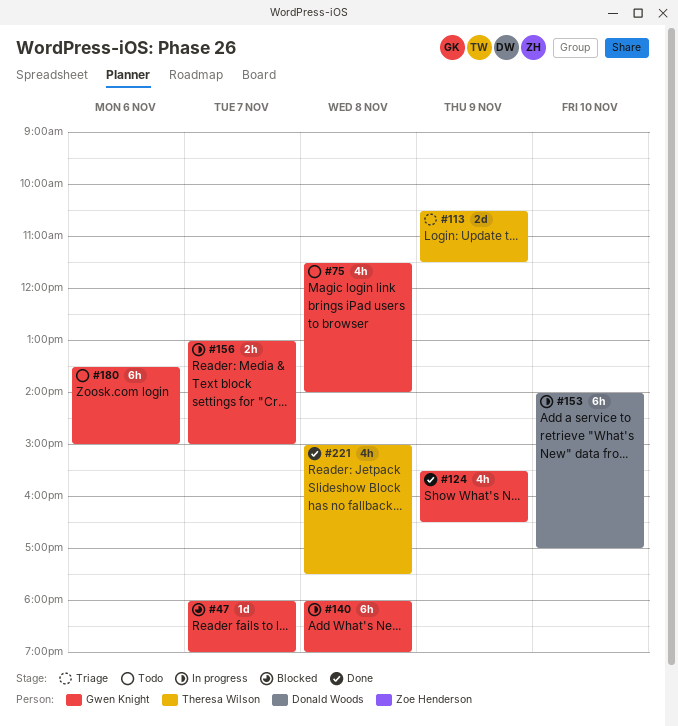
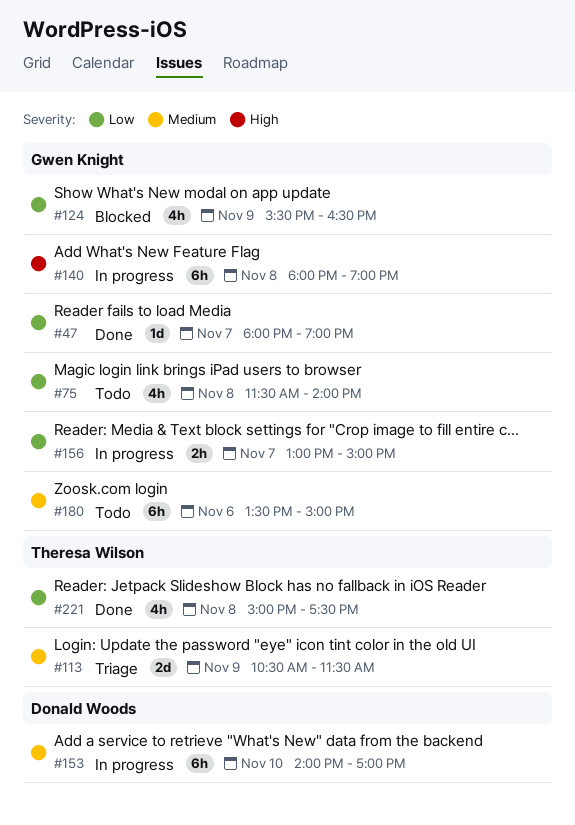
#47, status: Blocked -> Done
#124, status: Done -> Blocked

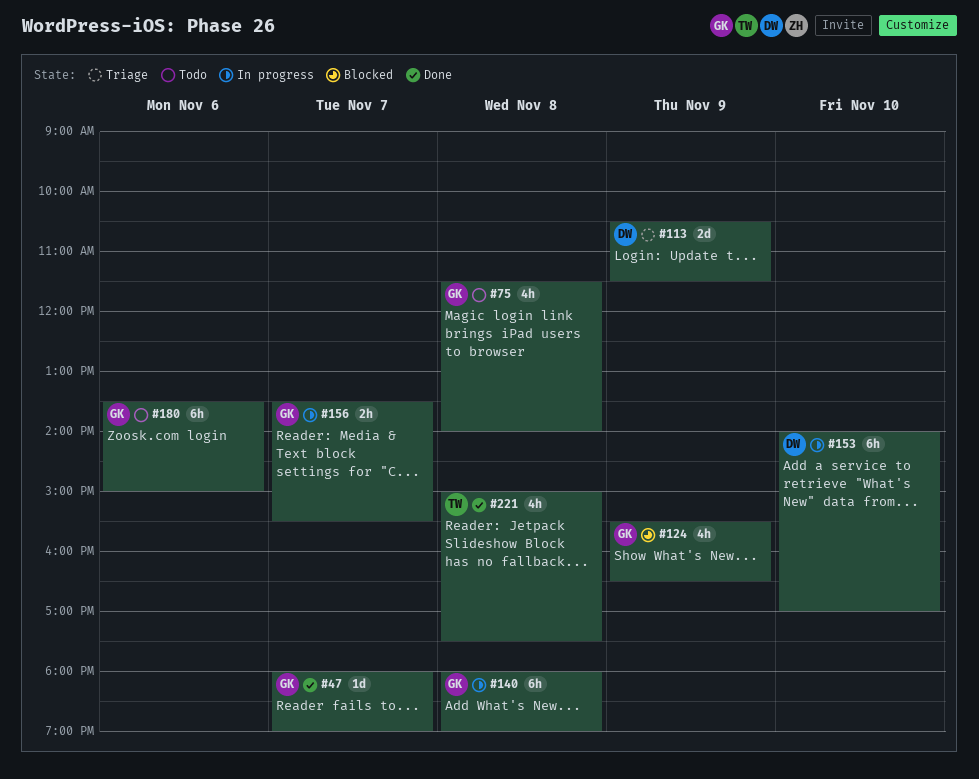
#113, owner: Theresa Wilson -> Donald Woods
#156, begins: 13:00 -> 13:30
#156, ends: 15:00 -> 15:30

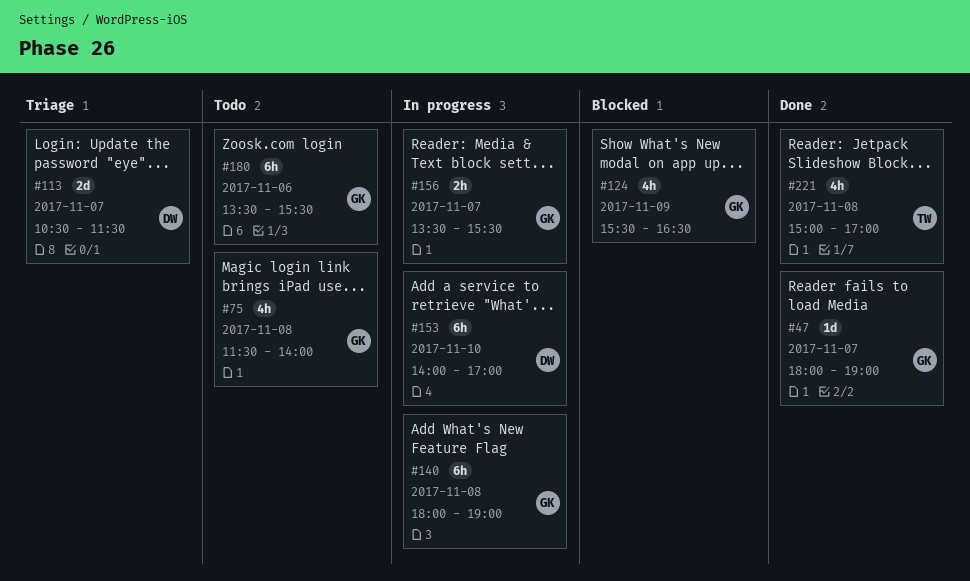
#113, day: Nov 9 -> Nov 7
#180, ends: 15:00 -> 15:30
#221, ends: 17:30 -> 17:00

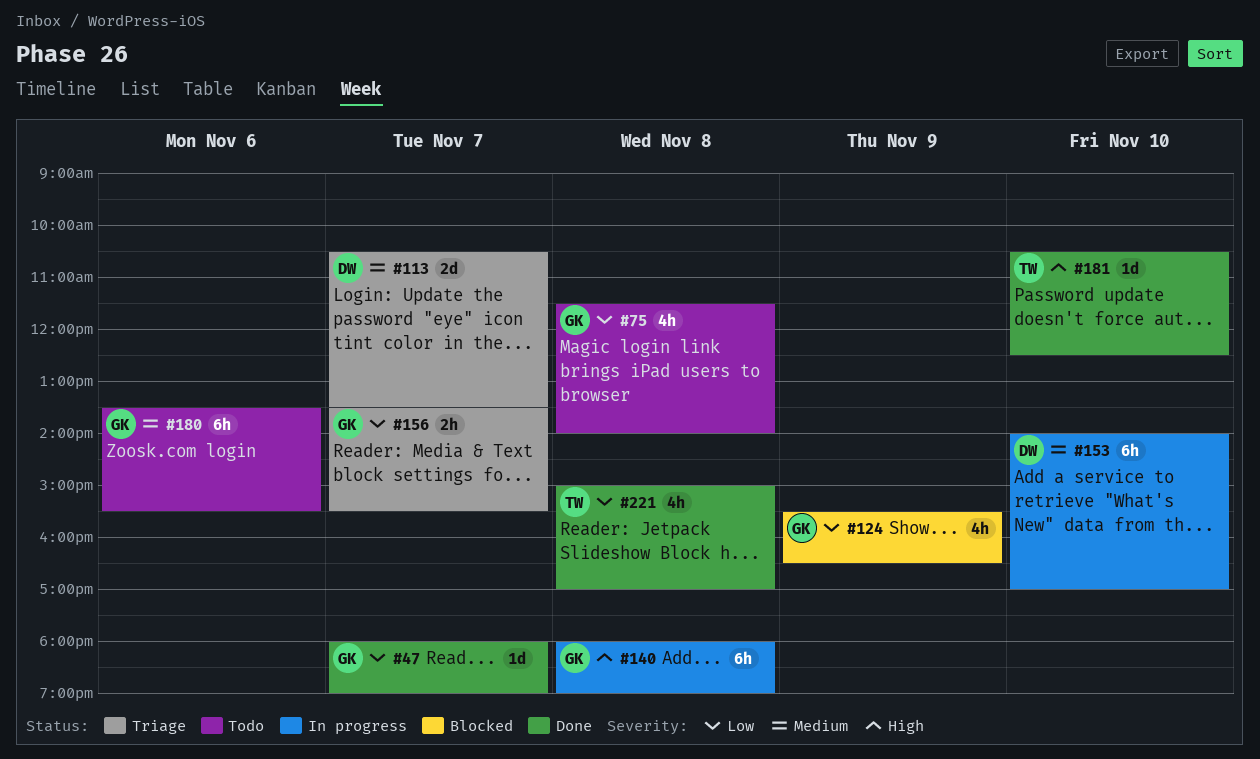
#113, ends: 11:30 -> 13:30
#156, status: In progress -> Triage
#181: none -> present

